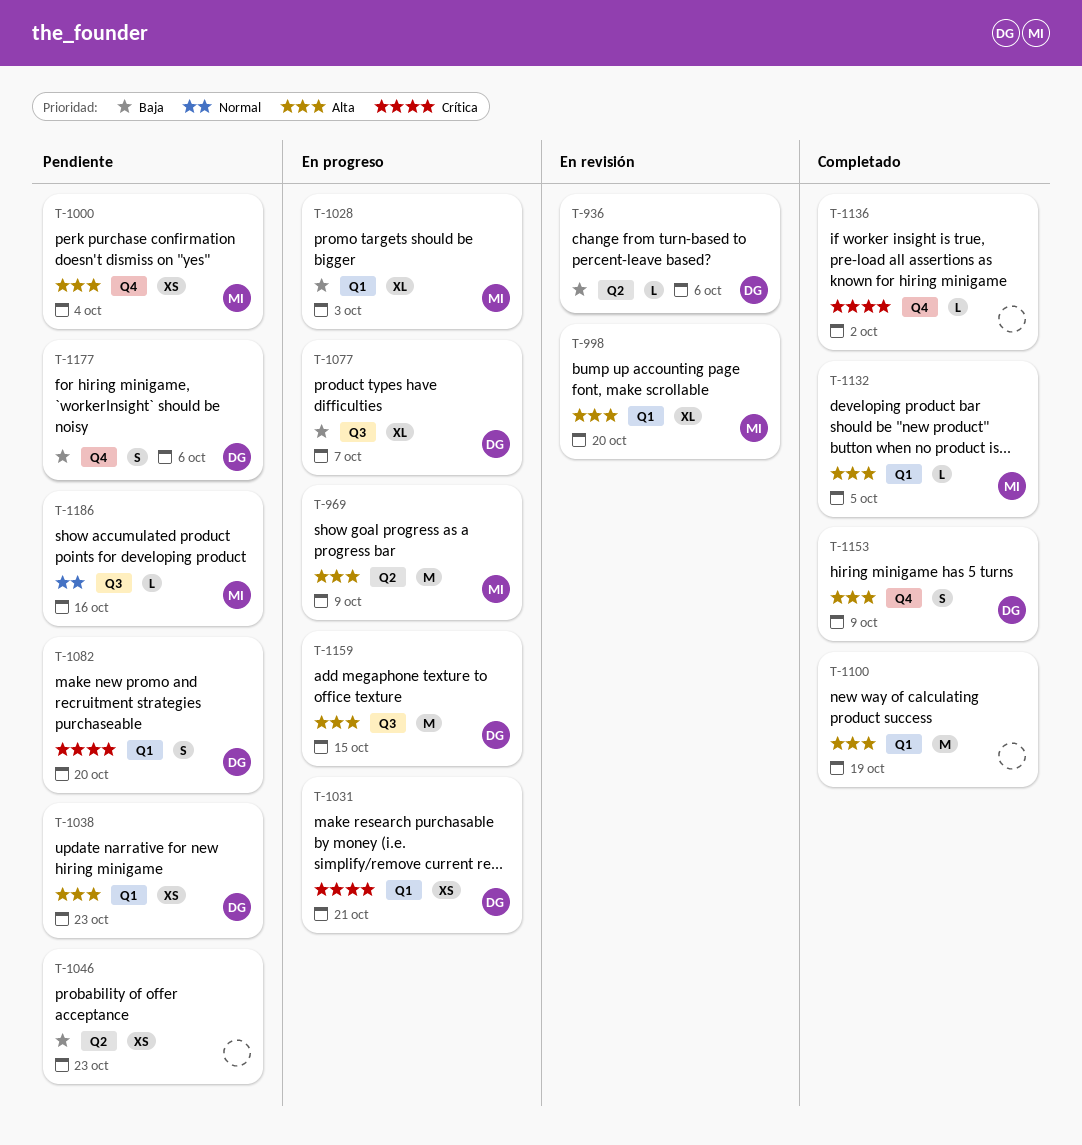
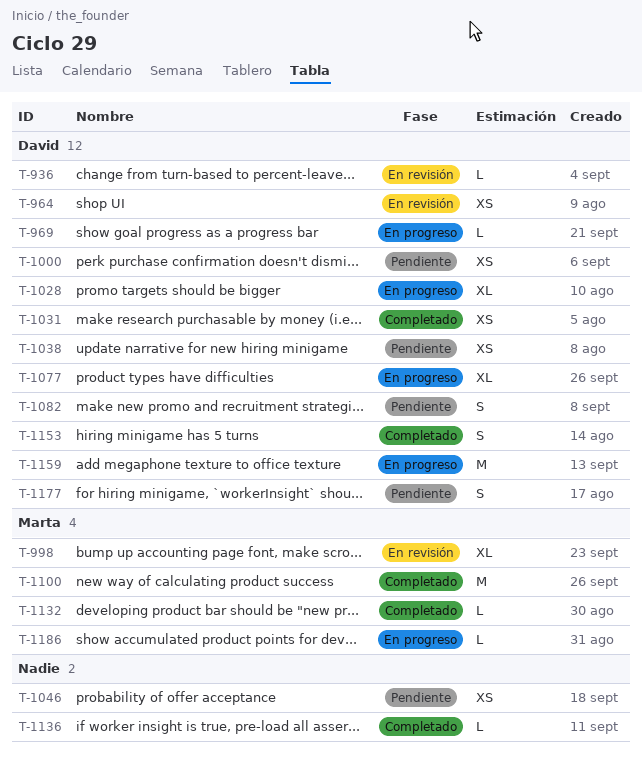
T-964: none -> present
T-969, owner: Marta -> David
T-969, estimate: M -> L
T-1000, owner: Marta -> David
T-1028, owner: Marta -> David
T-1031, status: En progreso -> Completado
T-1100, owner: none -> Marta
T-1186, status: Pendiente -> En progreso

